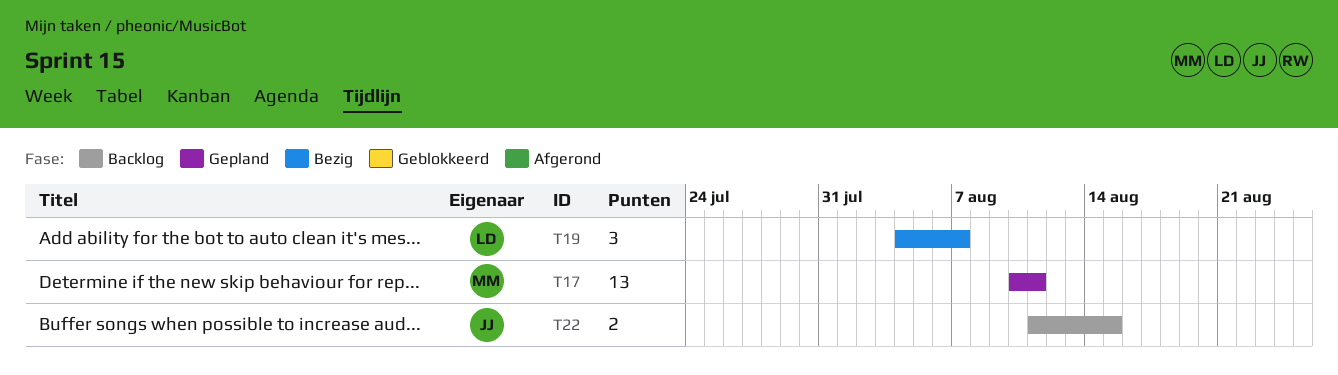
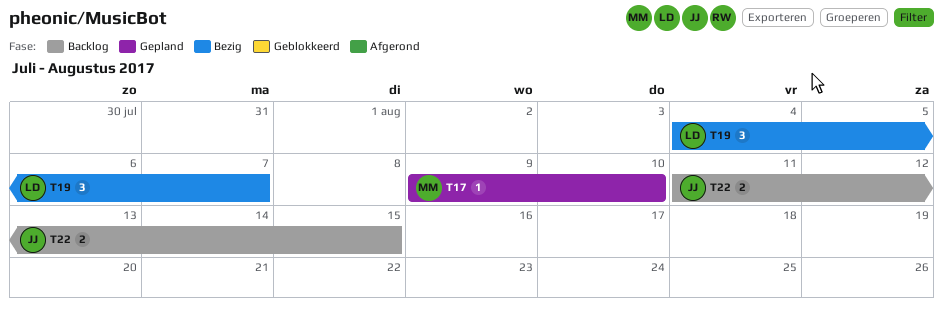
T17, estimate: 13 -> 1
T17, start: Aug 10 -> Aug 9
T17, due: Aug 11 -> Aug 10

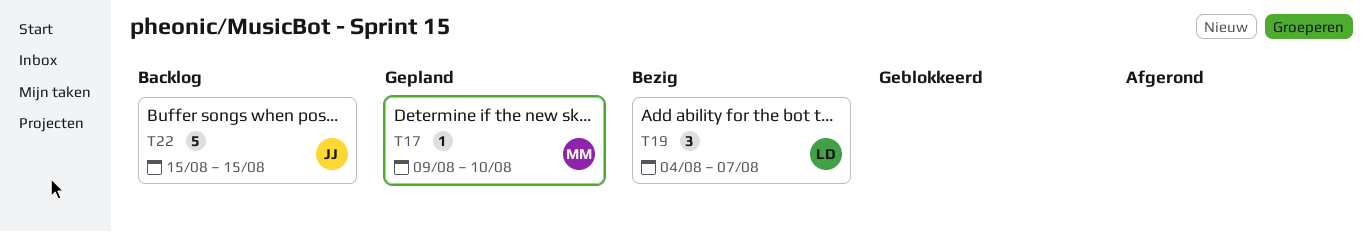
T22, estimate: 2 -> 5
T22, start: Aug 11 -> Aug 15

